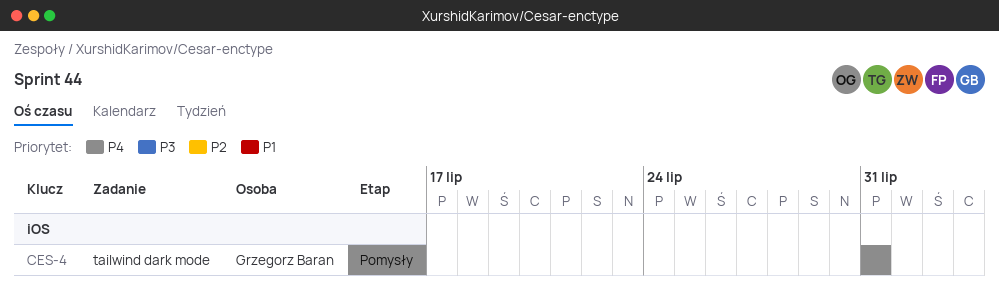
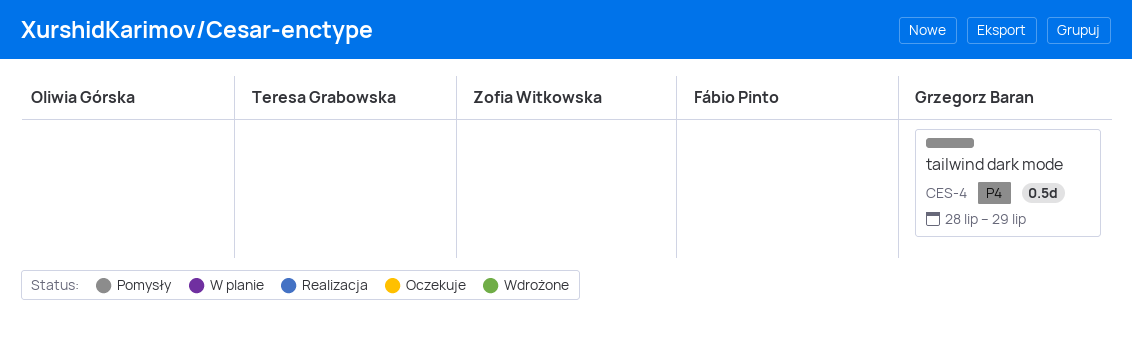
CES-4, start: Jul 31 -> Jul 28
CES-4, due: Jul 31 -> Jul 29

